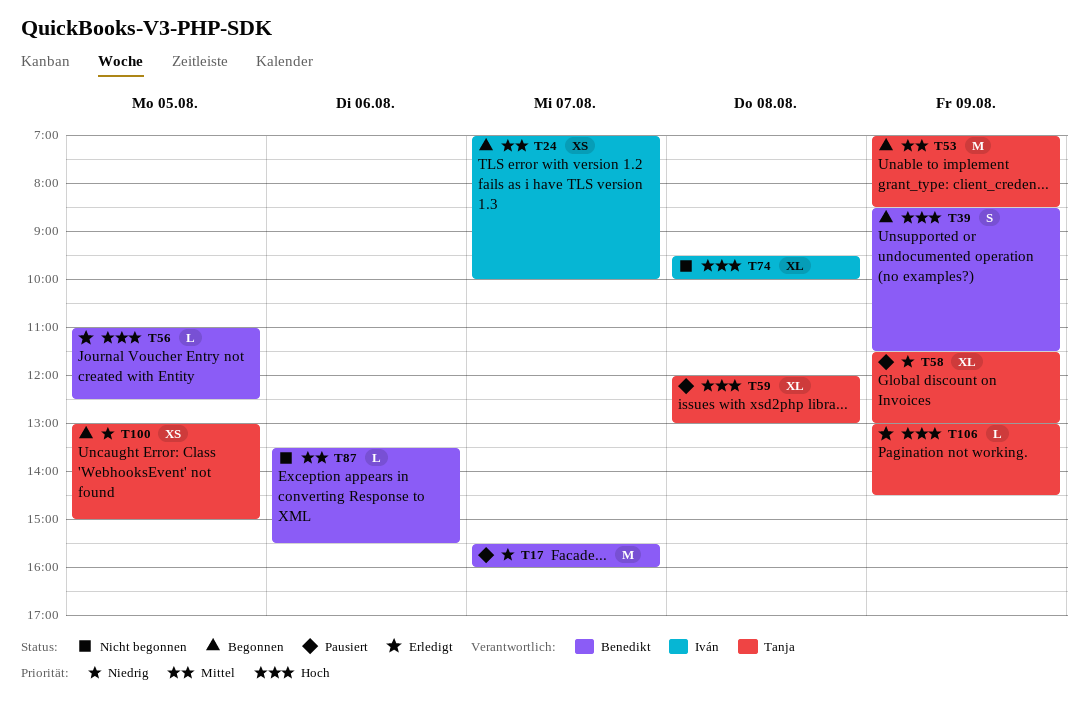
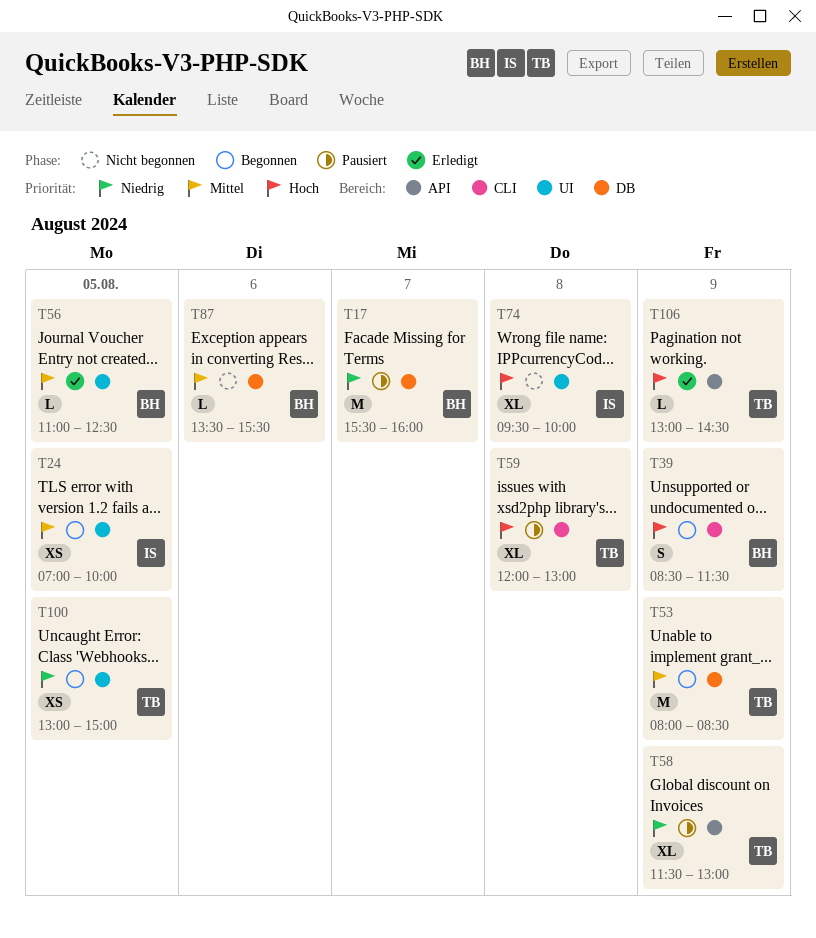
T24, day: Aug 7 -> Aug 5
T53, begins: 07:00 -> 08:00
T56, priority: Hoch -> Mittel

